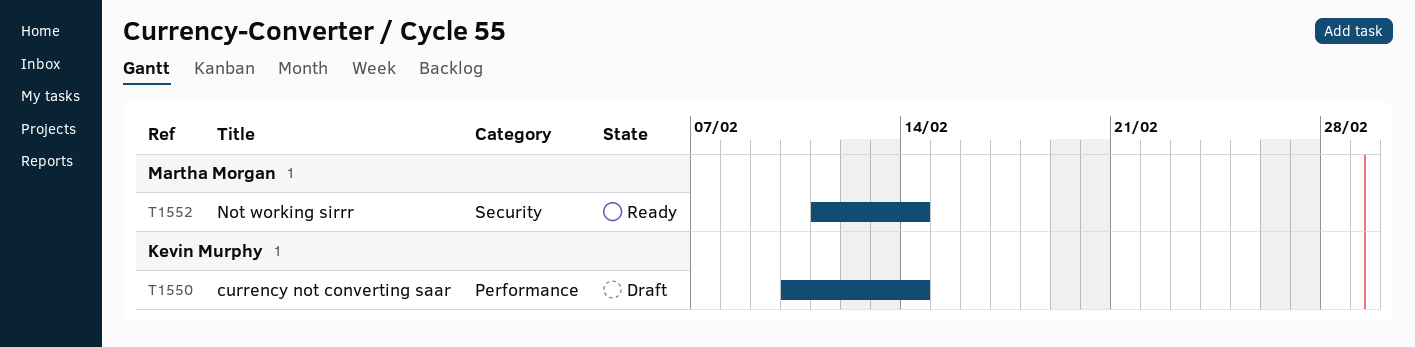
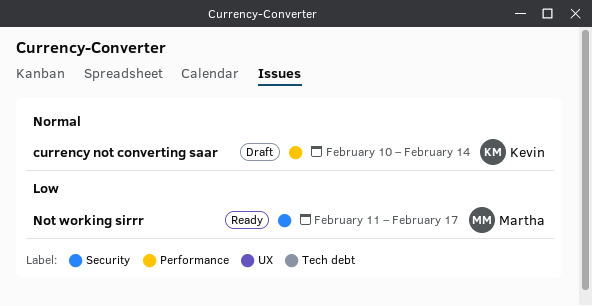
Not working sirrr, due: Feb 14 -> Feb 17

